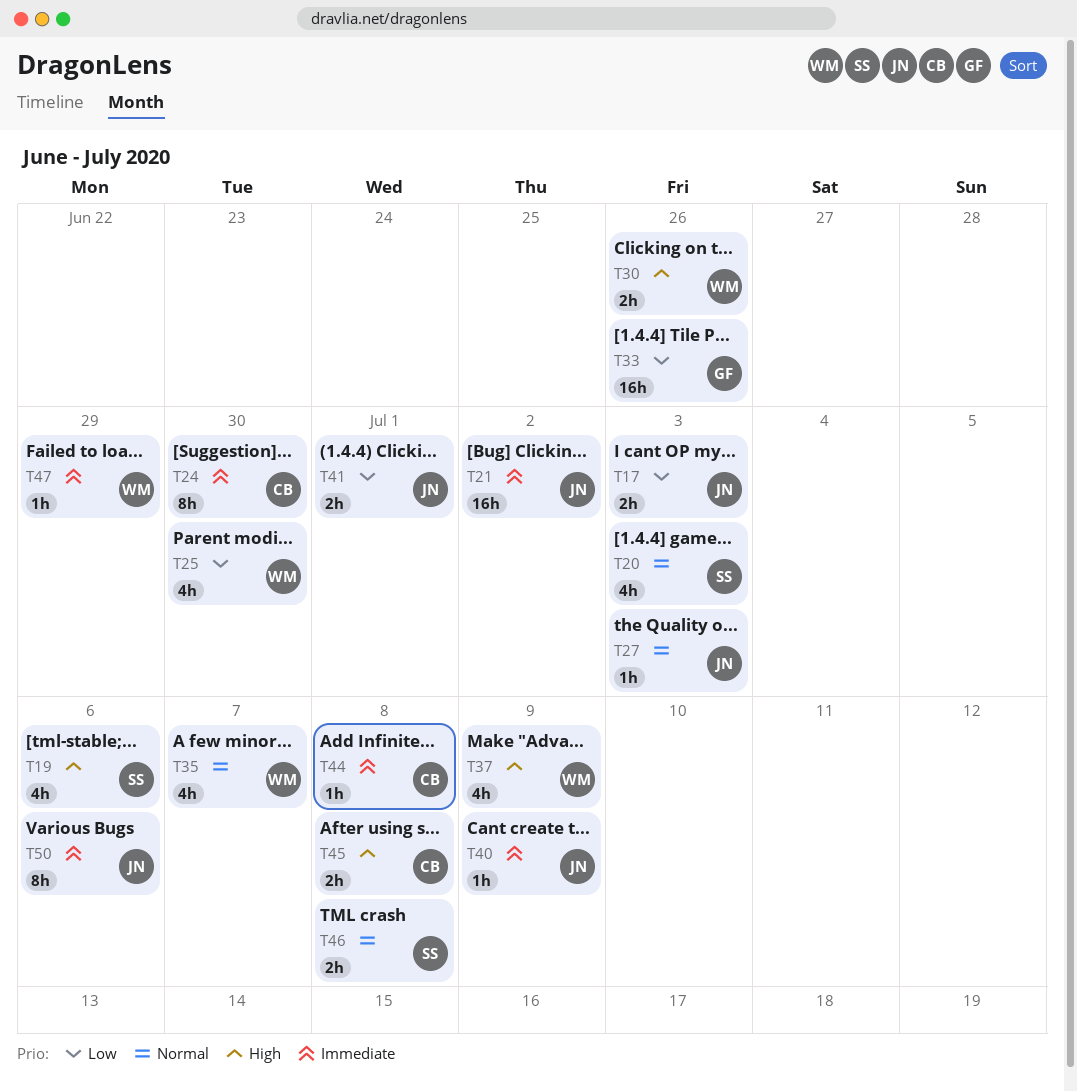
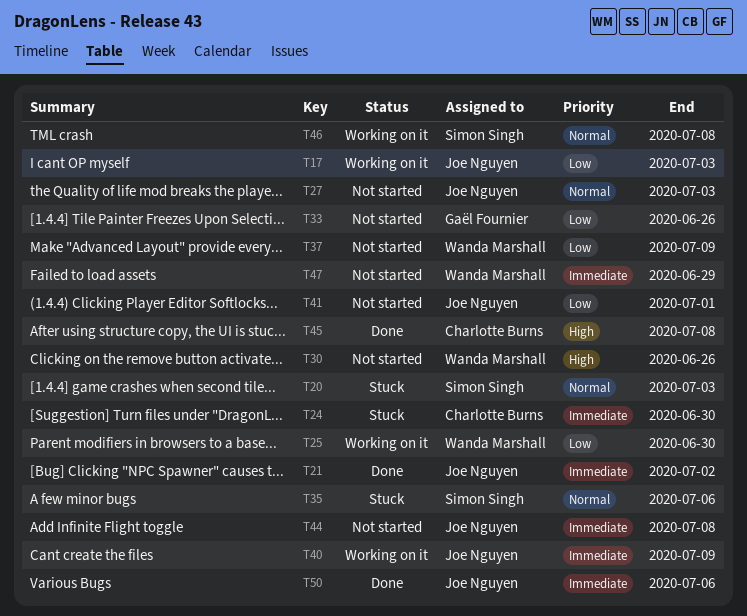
T19: present -> none
T35, owner: Wanda Marshall -> Simon Singh
T35, due: Jul 7 -> Jul 6
T37, priority: High -> Low
T44, owner: Charlotte Burns -> Joe Nguyen

